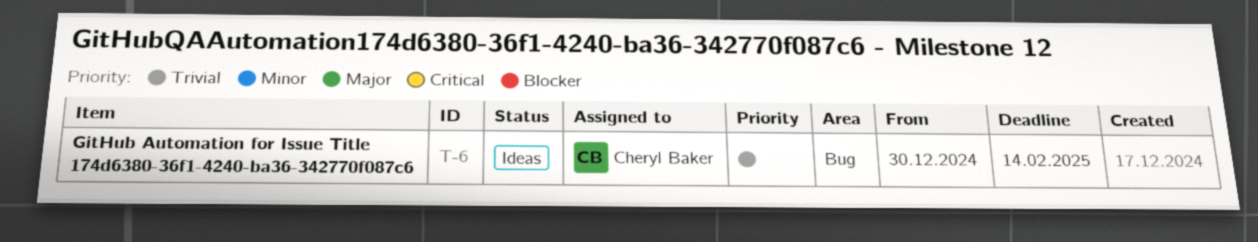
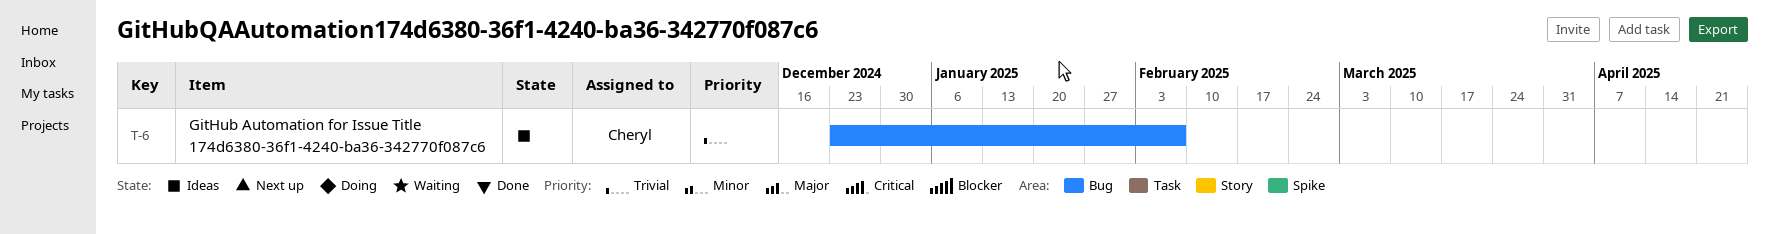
T-6, start: Dec 30 -> Dec 23
T-6, due: Feb 14 -> Feb 7

